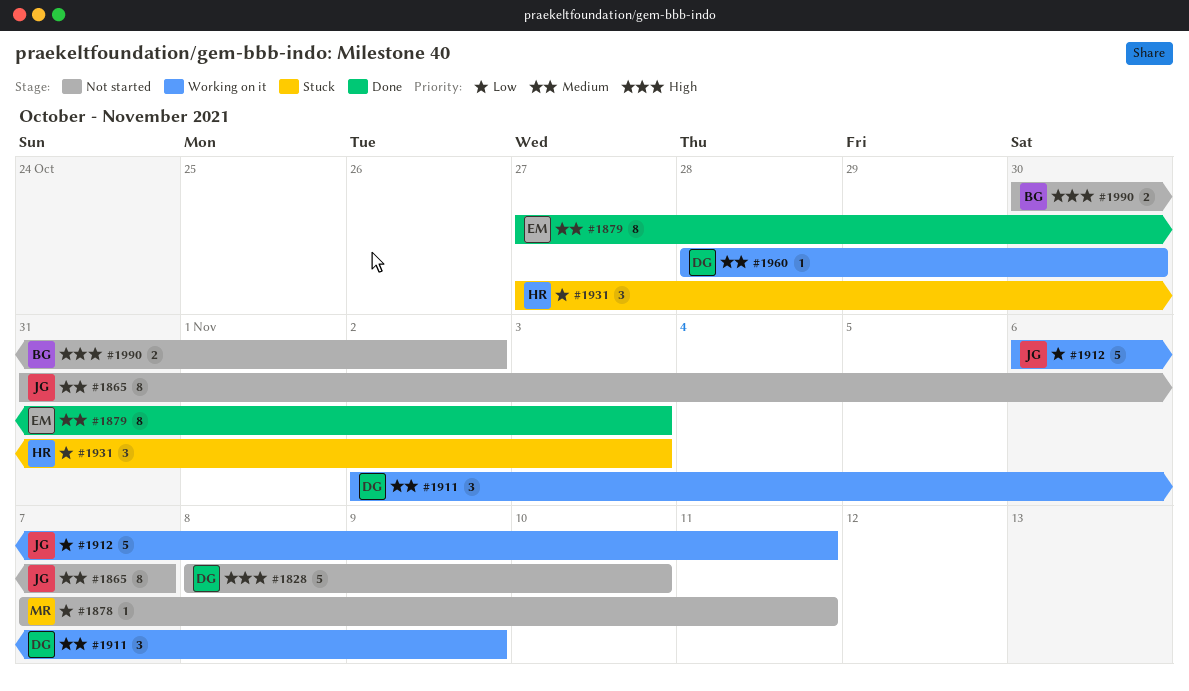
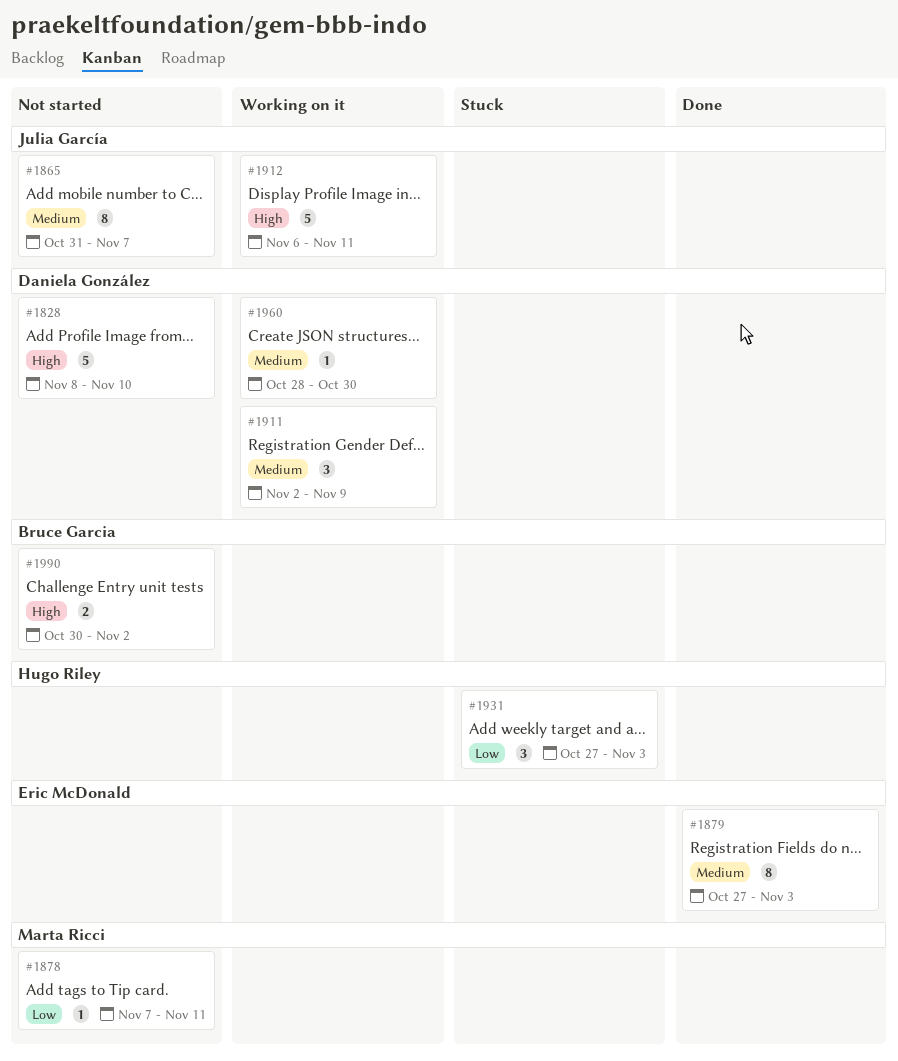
#1912, priority: Low -> High

